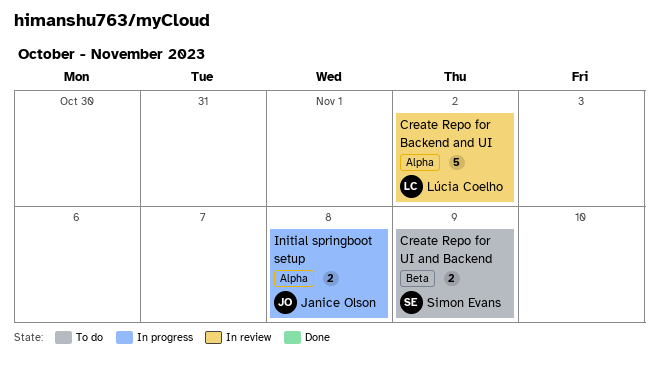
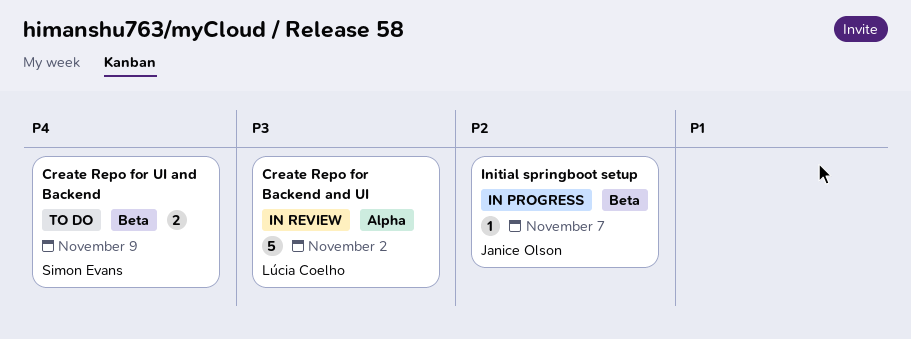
Initial springboot setup, label: Alpha -> Beta
Initial springboot setup, estimate: 2 -> 1
Initial springboot setup, due: Nov 8 -> Nov 7

